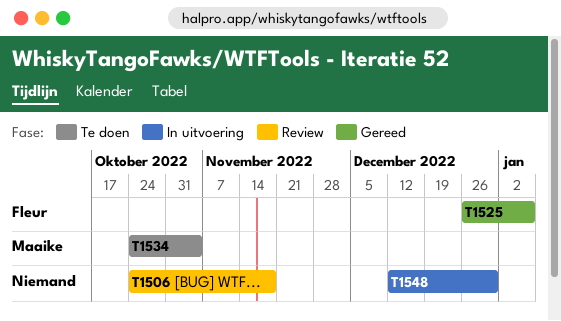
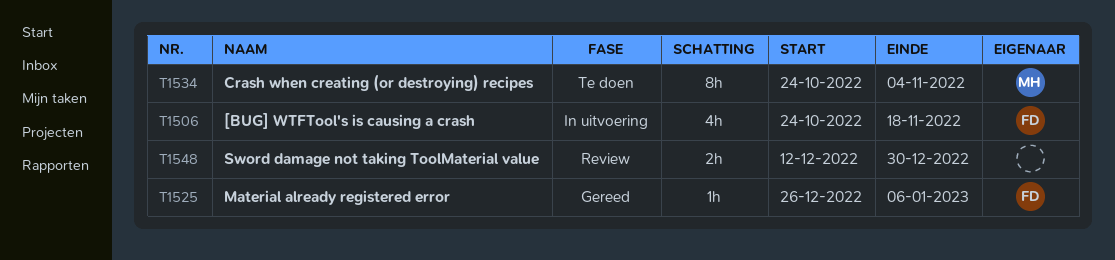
T1506, status: Review -> In uitvoering
T1506, owner: none -> Fleur
T1548, status: In uitvoering -> Review

